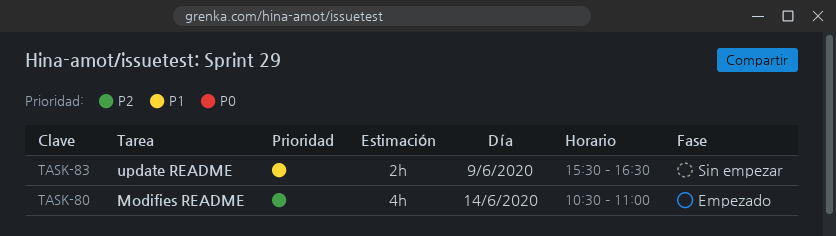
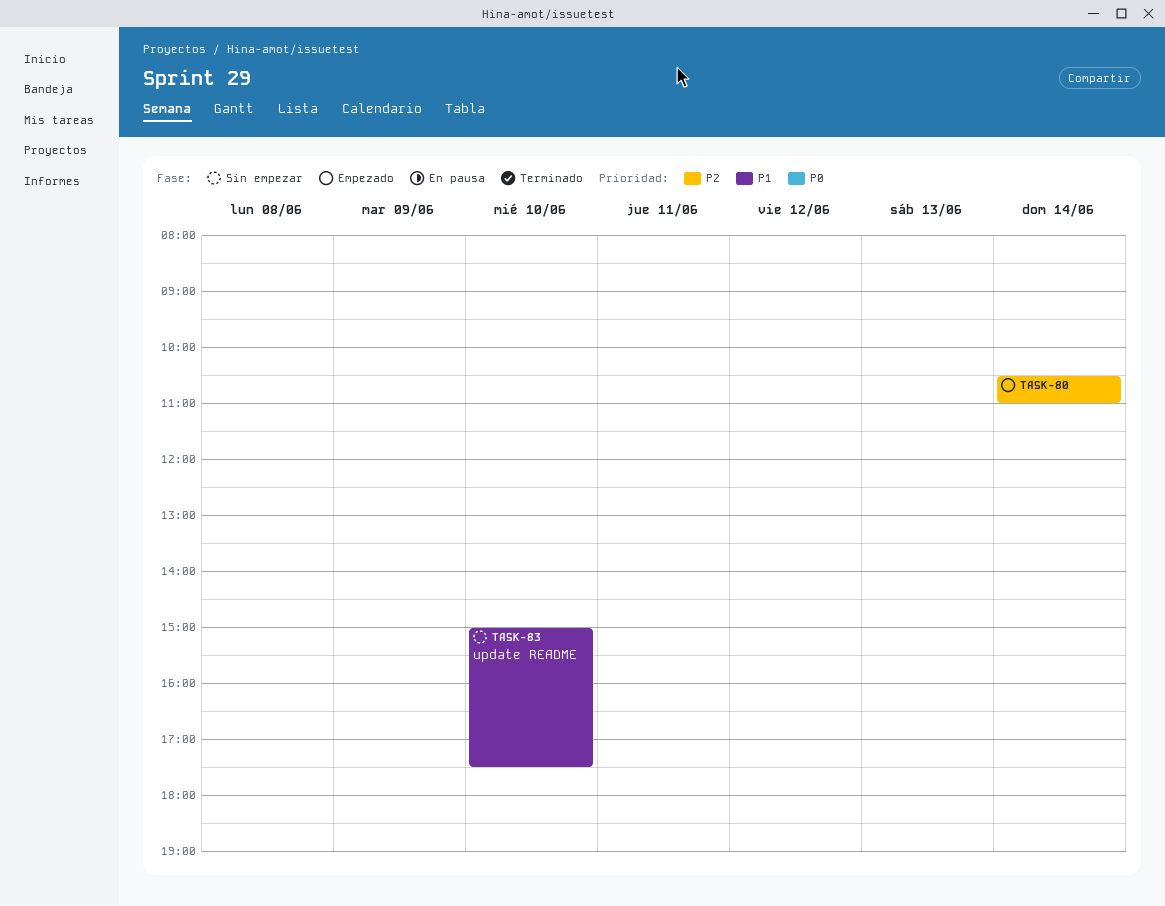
TASK-83, day: Jun 9 -> Jun 10
TASK-83, begins: 15:30 -> 15:00
TASK-83, ends: 16:30 -> 17:30

